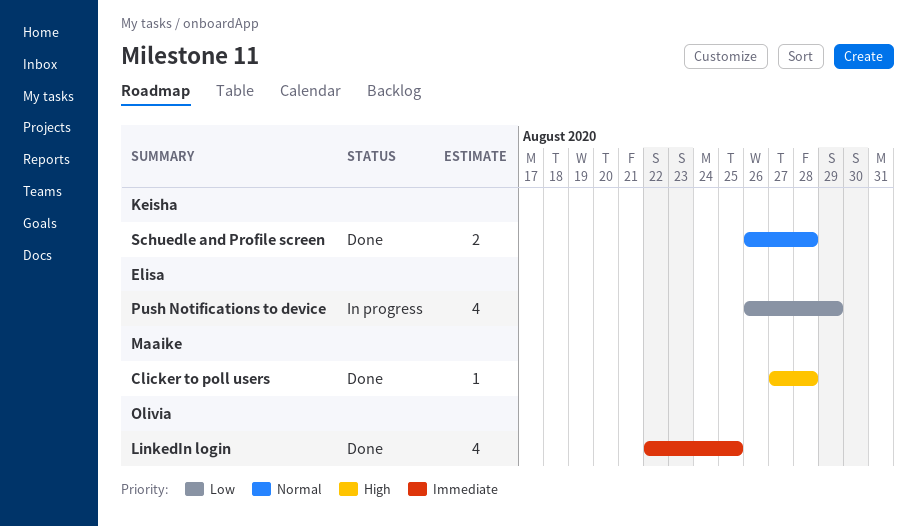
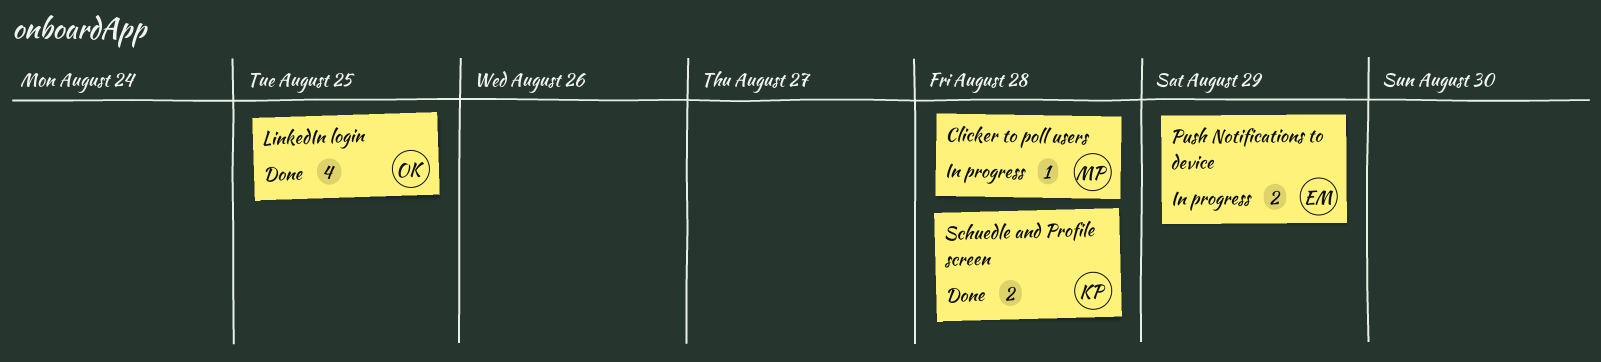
Clicker to poll users, status: Done -> In progress
Push Notifications to device, estimate: 4 -> 2

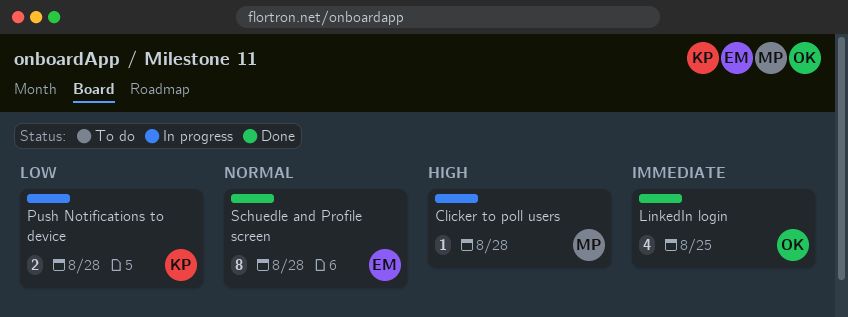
Push Notifications to device, owner: EM -> KP
Push Notifications to device, due: Aug 29 -> Aug 28
Schuedle and Profile screen, owner: KP -> EM
Schuedle and Profile screen, estimate: 2 -> 8

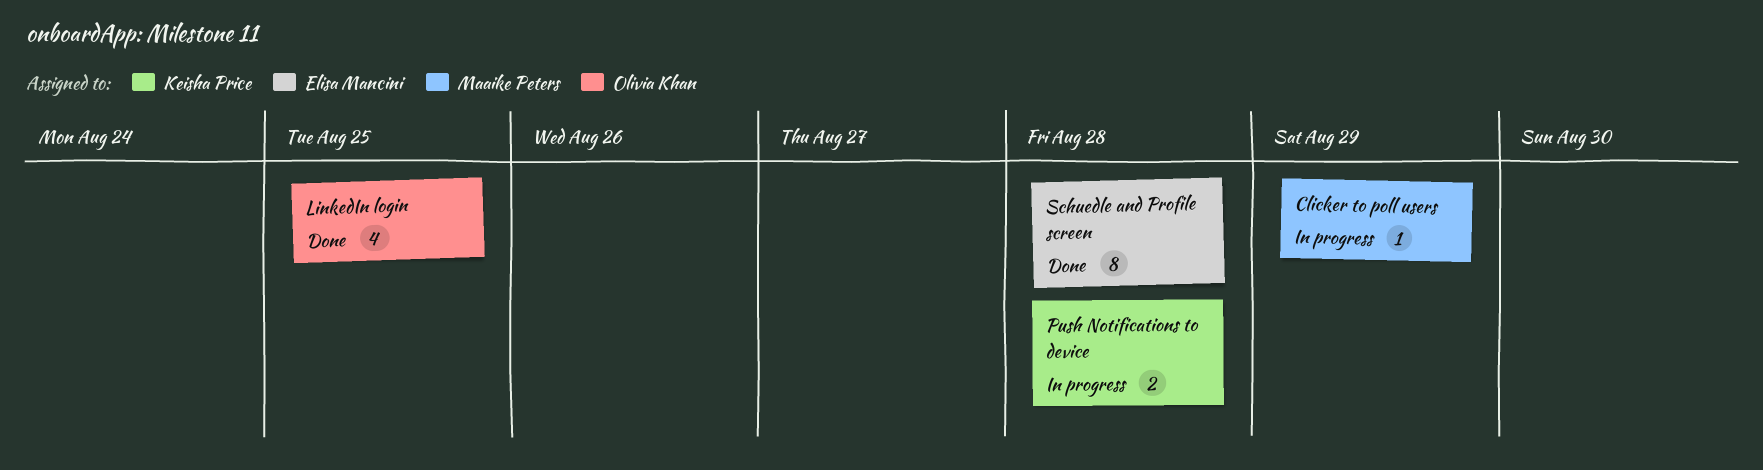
Clicker to poll users, due: Aug 28 -> Aug 29

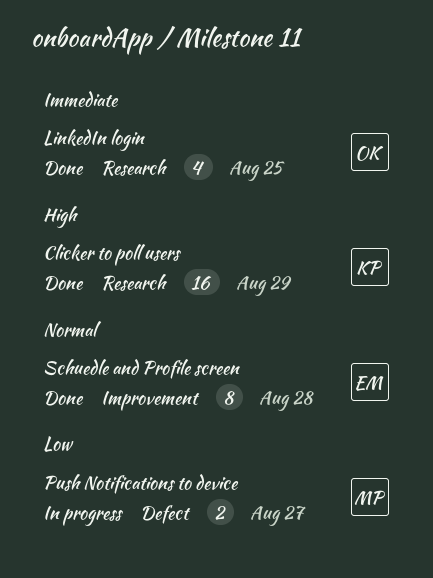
Clicker to poll users, status: In progress -> Done
Clicker to poll users, owner: Maaike Peters -> Keisha Price
Clicker to poll users, estimate: 1 -> 16
Push Notifications to device, owner: Keisha Price -> Maaike Peters
Push Notifications to device, due: Aug 28 -> Aug 27

